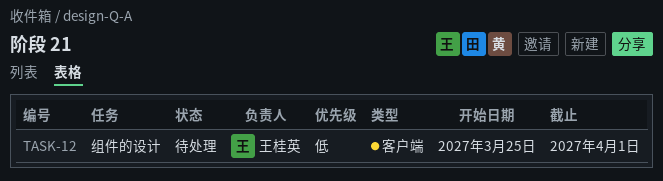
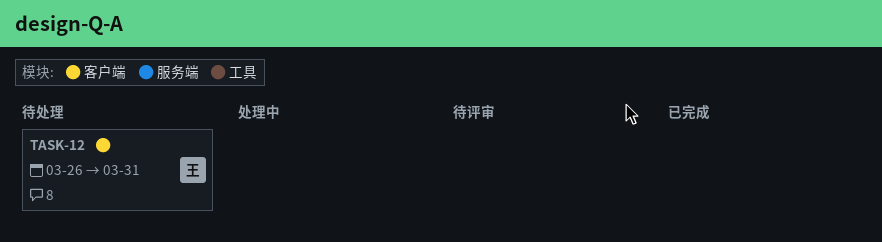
TASK-12, start: Mar 25 -> Mar 26
TASK-12, due: Apr 1 -> Mar 31

